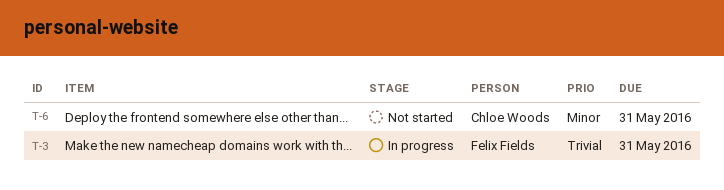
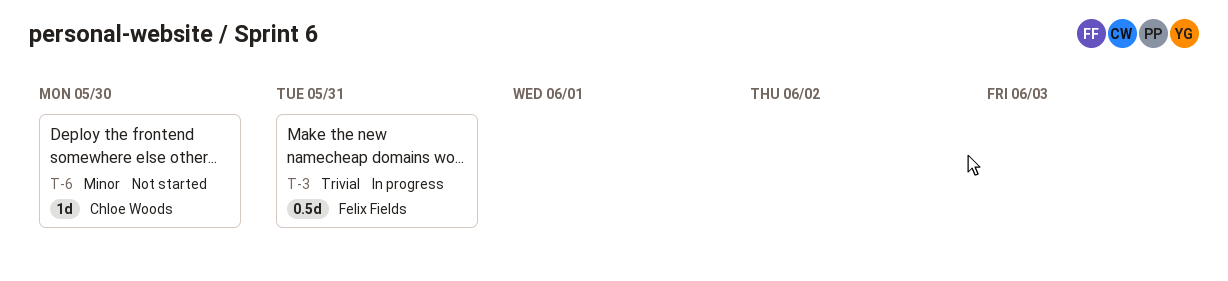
T-6, due: May 31 -> May 30

